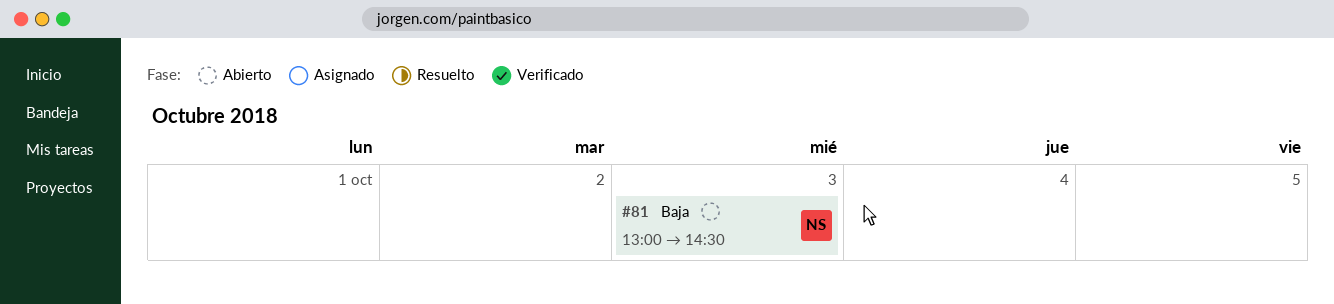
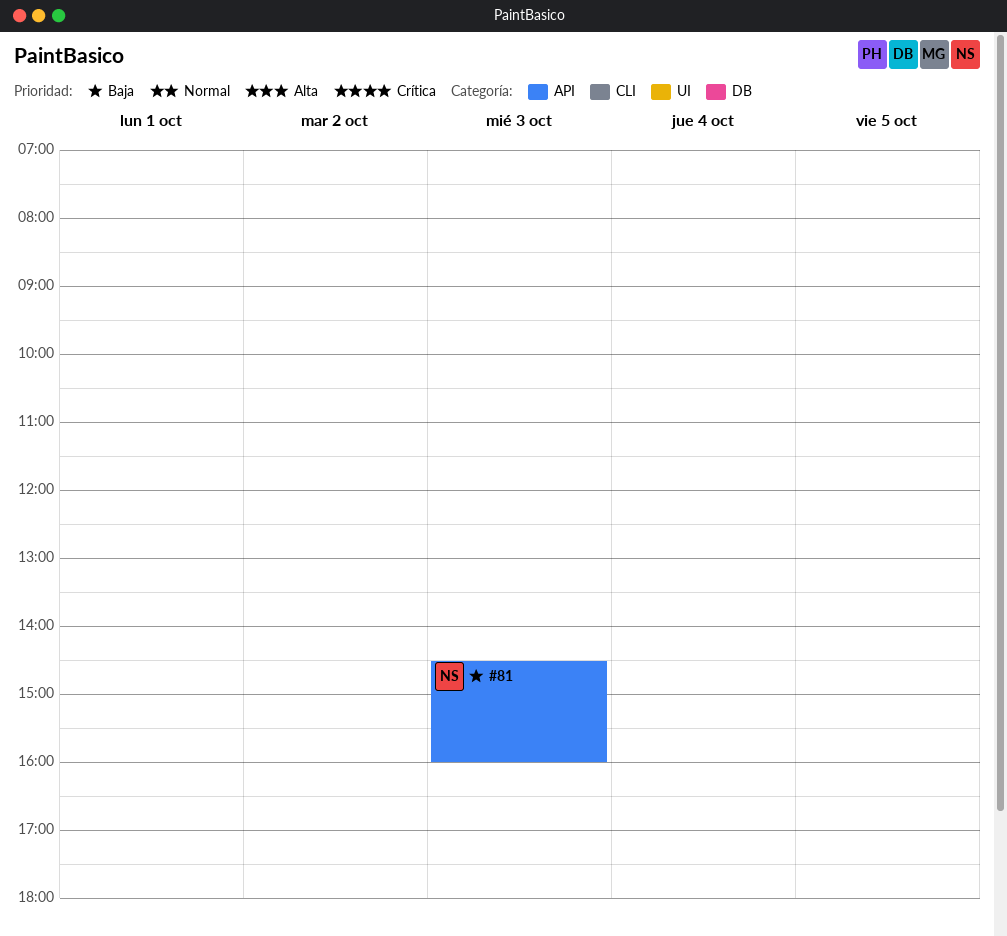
#81, begins: 13:00 -> 14:30
#81, ends: 14:30 -> 16:00

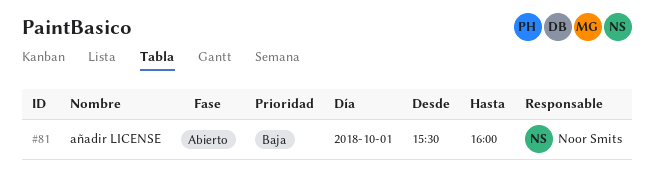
#81, day: Oct 3 -> Oct 1
#81, begins: 14:30 -> 15:30

